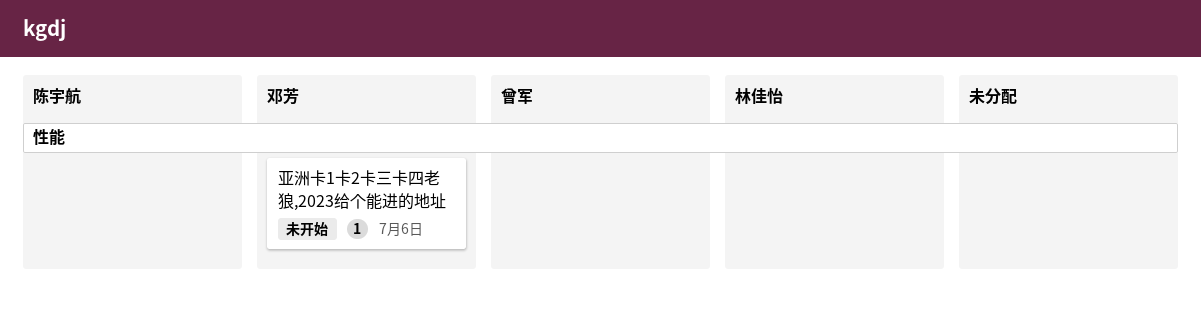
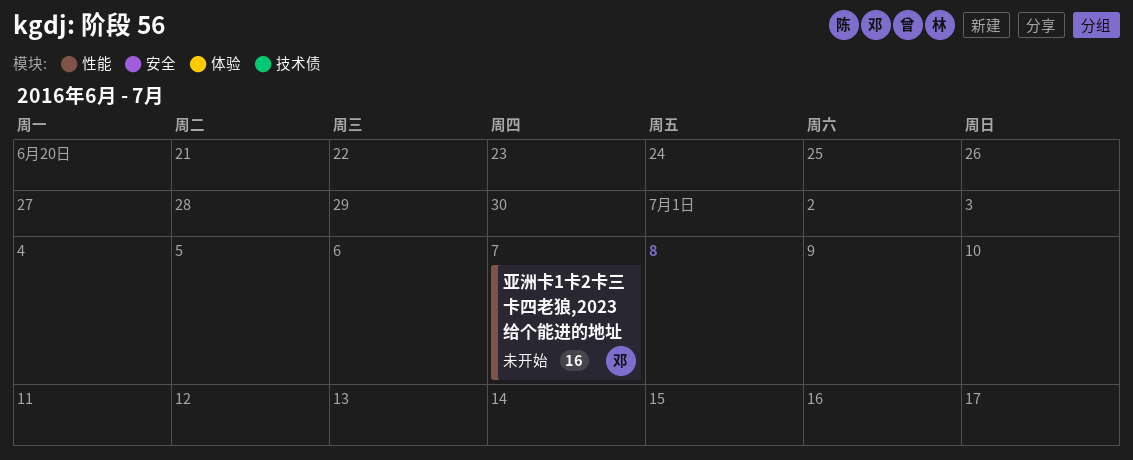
亚洲卡1卡2卡三卡四老狼,2023给个能进的地址, estimate: 1 -> 16
亚洲卡1卡2卡三卡四老狼,2023给个能进的地址, due: Jul 6 -> Jul 7

